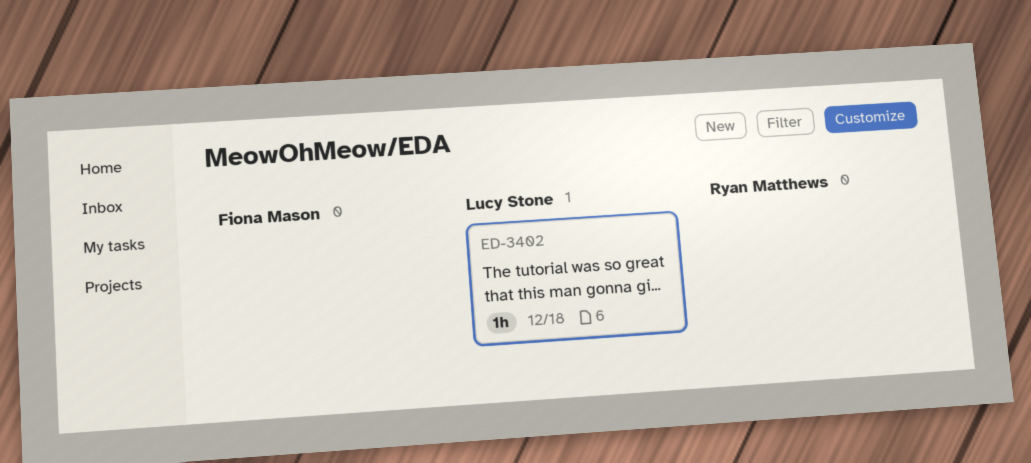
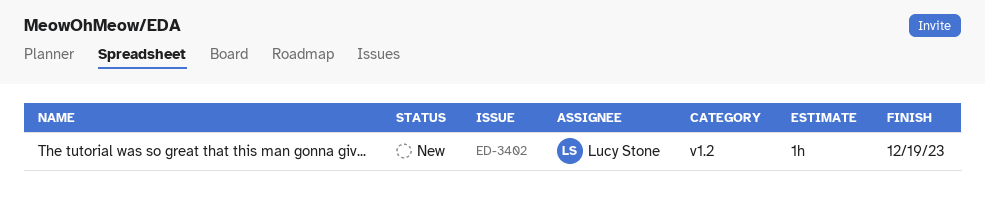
ED-3402, due: Dec 18 -> Dec 19

